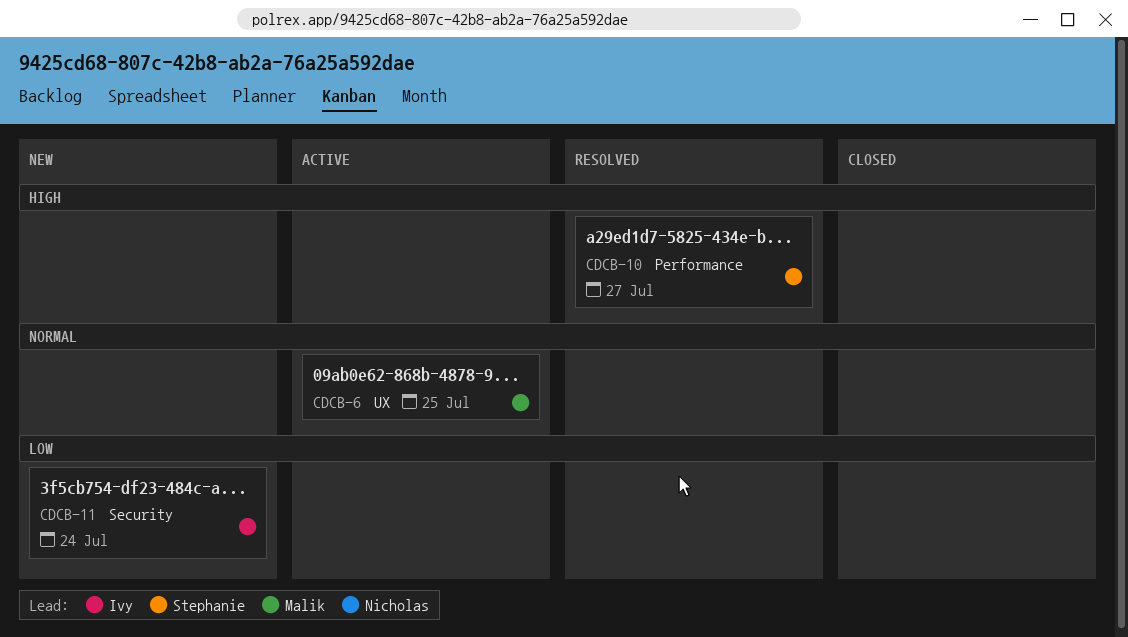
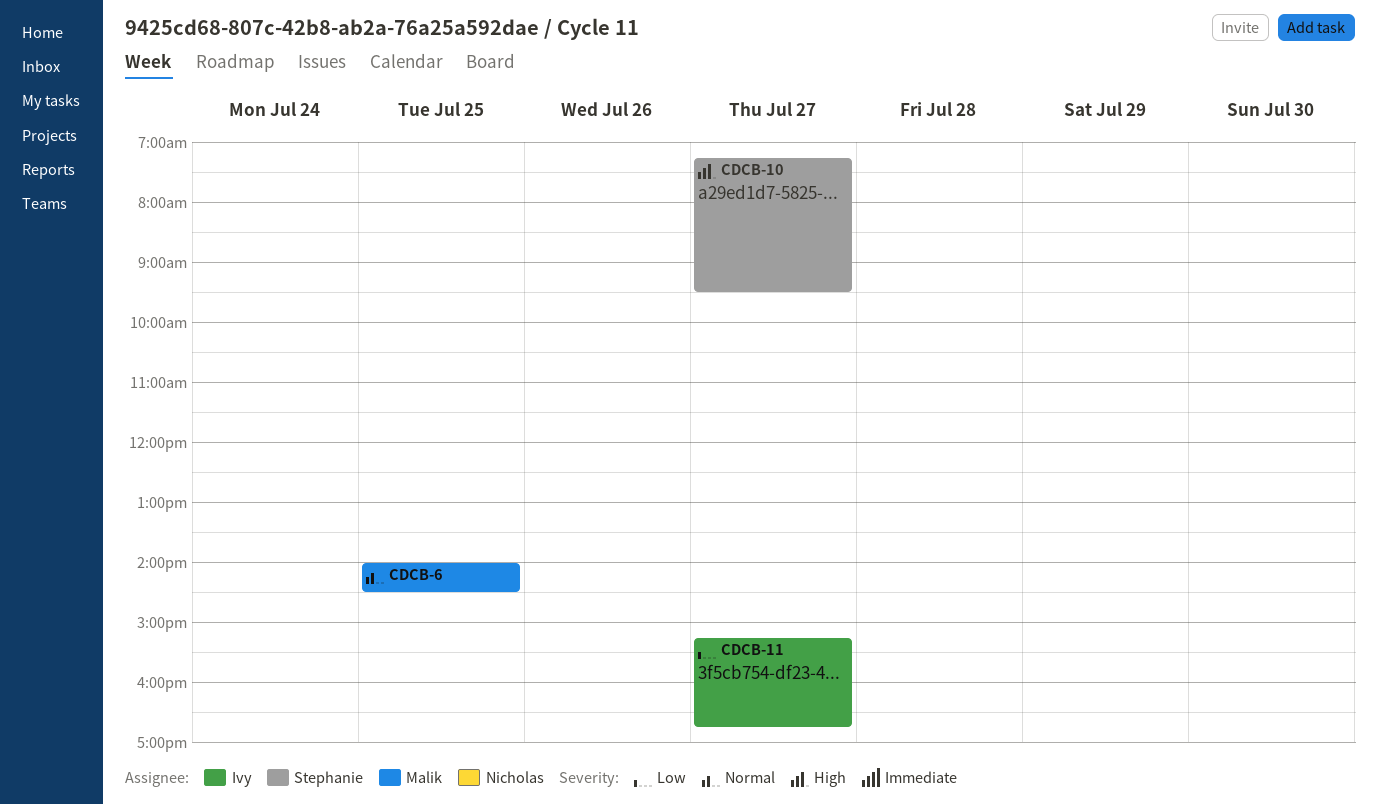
CDCB-11, day: Jul 24 -> Jul 27

